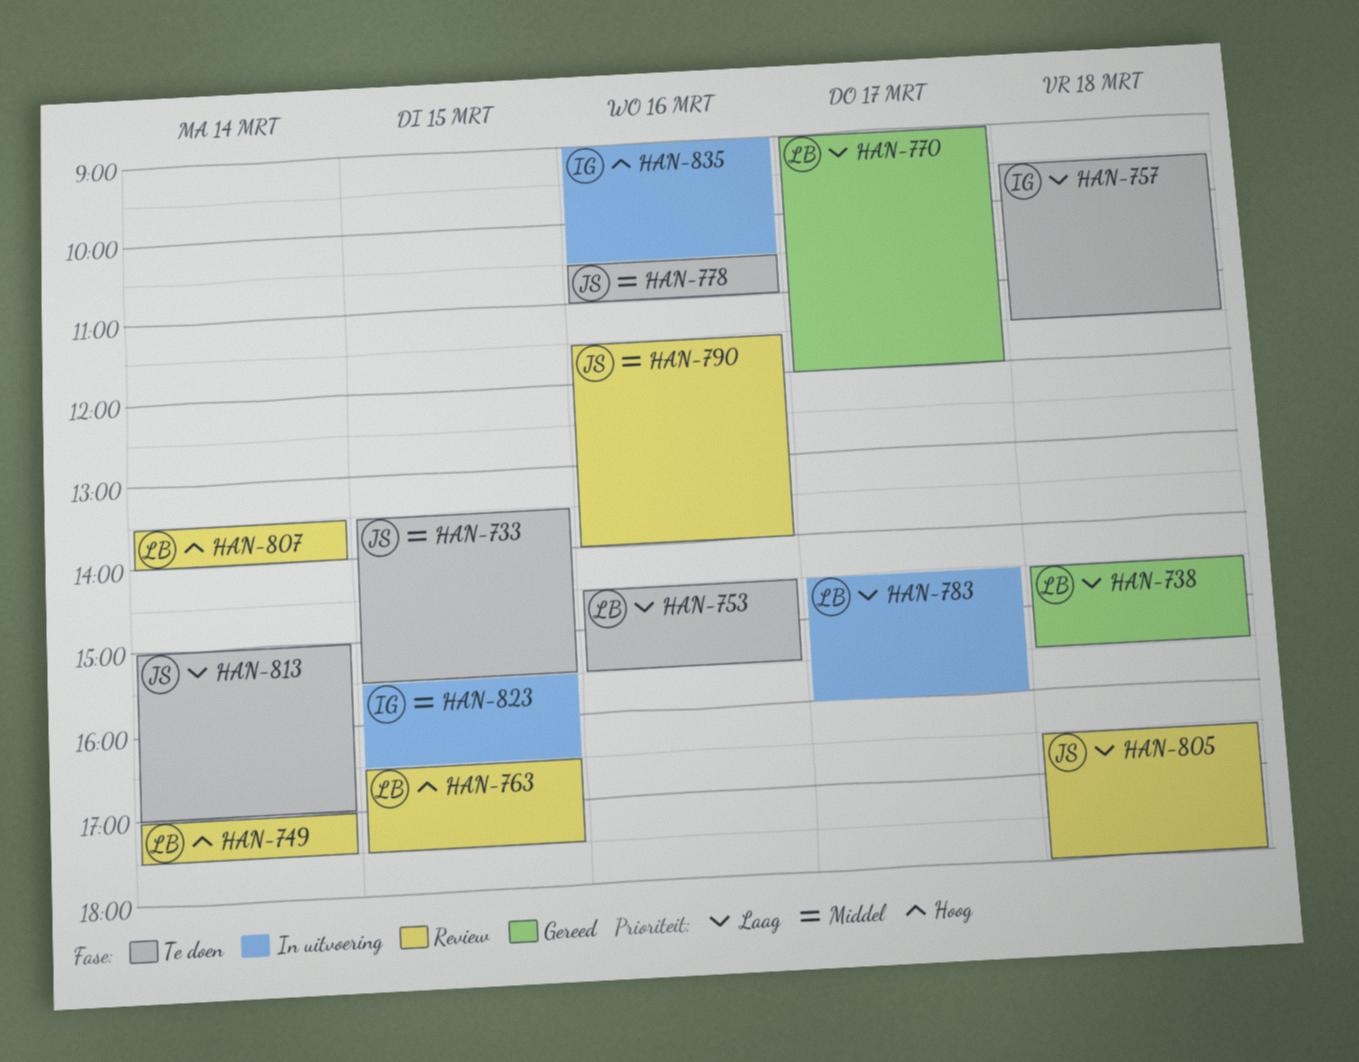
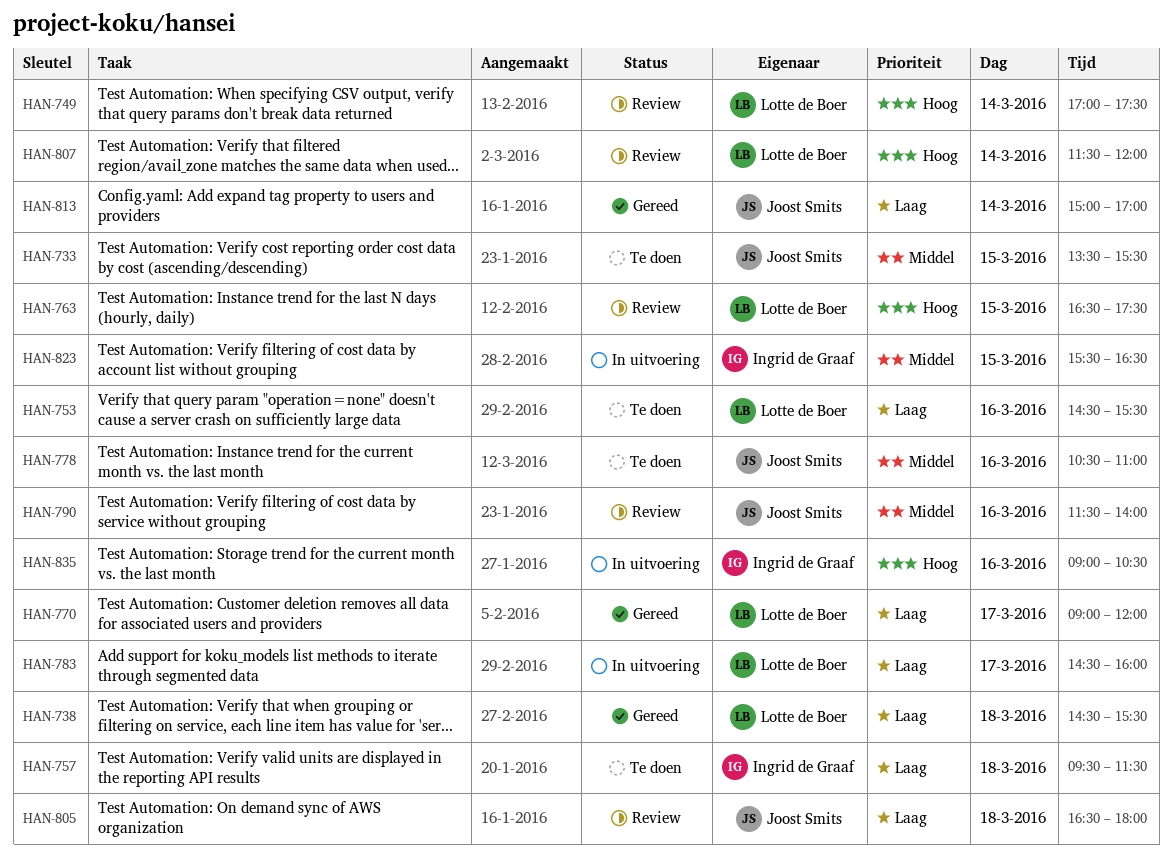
HAN-807, begins: 13:30 -> 11:30
HAN-807, ends: 14:00 -> 12:00
HAN-813, status: Te doen -> Gereed

